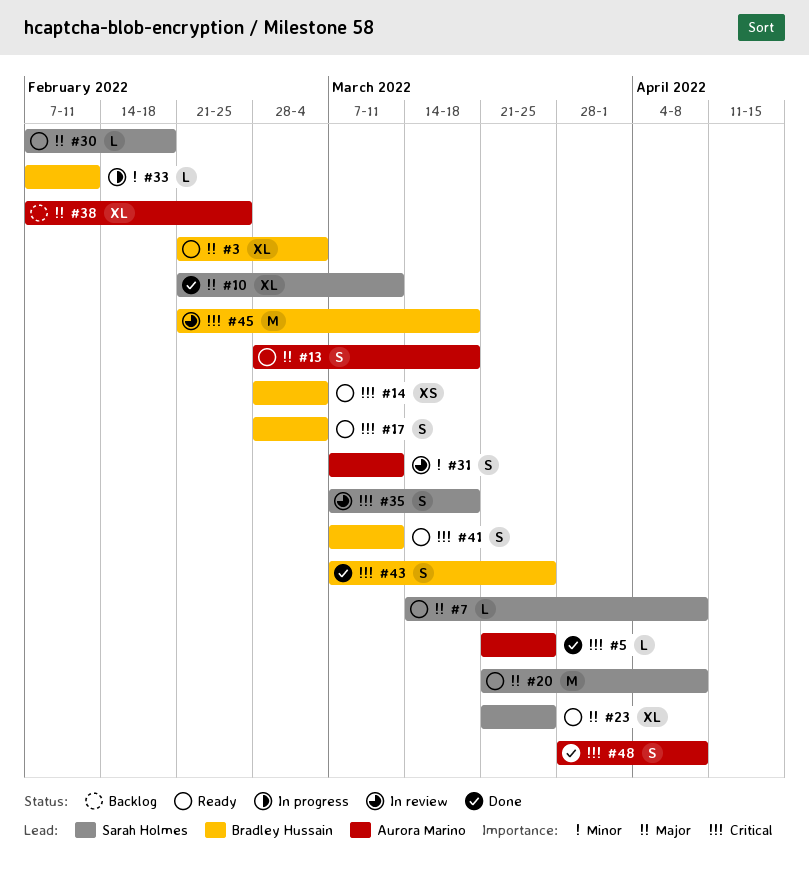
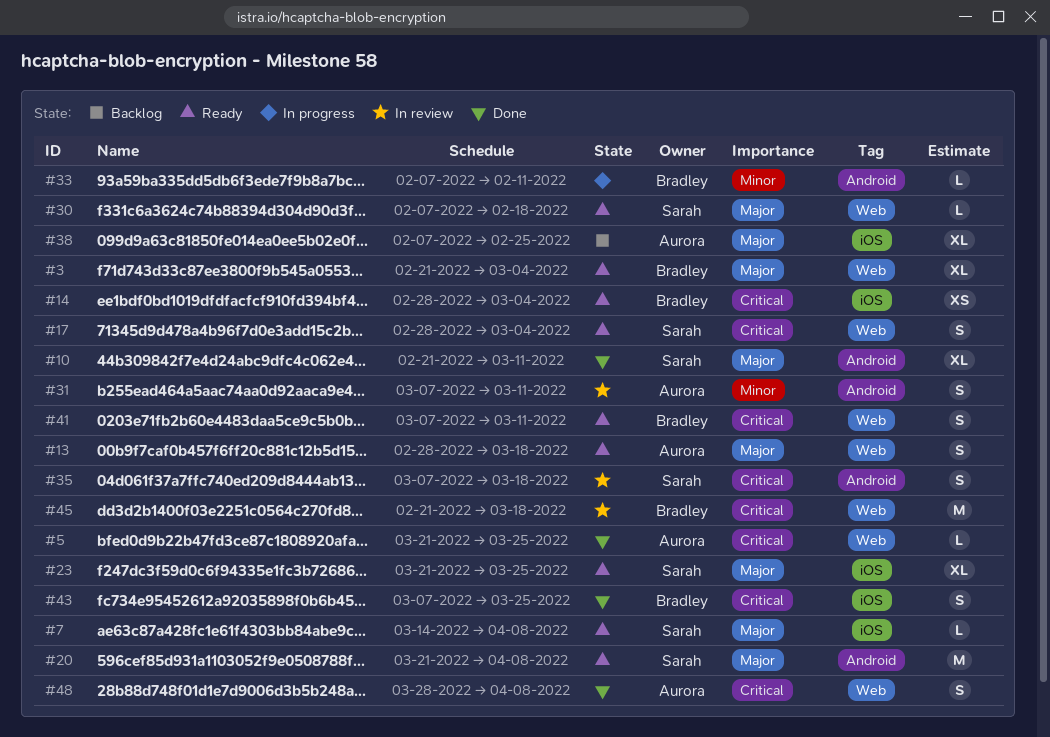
#17, owner: Bradley Hussain -> Sarah Holmes

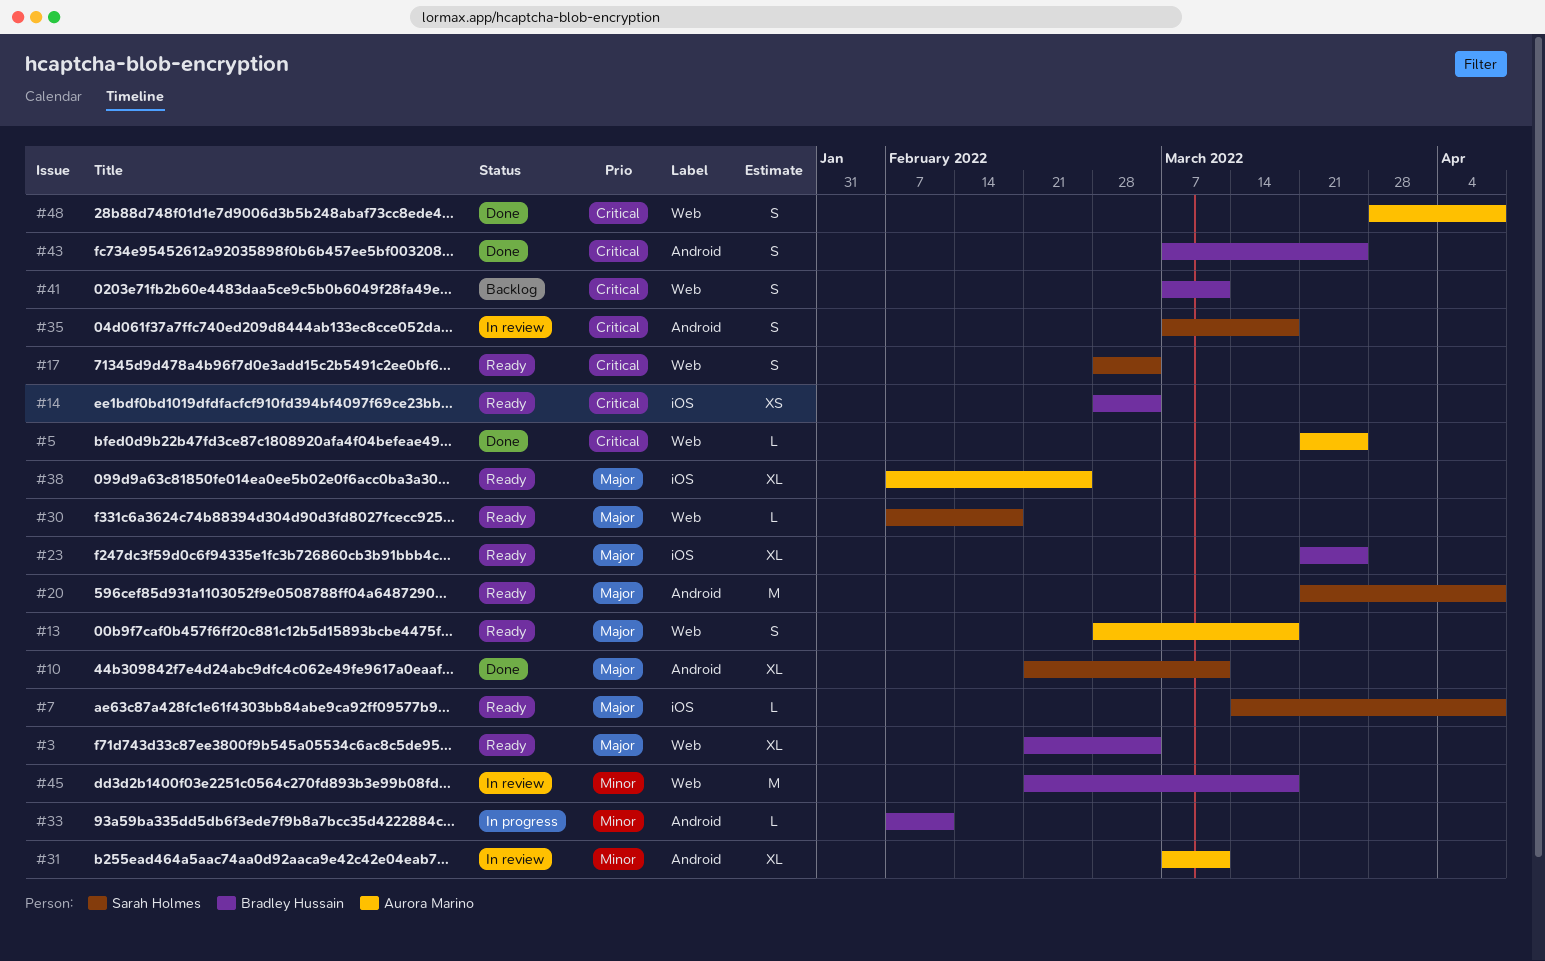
#23, owner: Sarah Holmes -> Bradley Hussain
#31, estimate: S -> XL
#38, status: Backlog -> Ready
#41, status: Ready -> Backlog
#43, label: iOS -> Android
#45, priority: Critical -> Minor

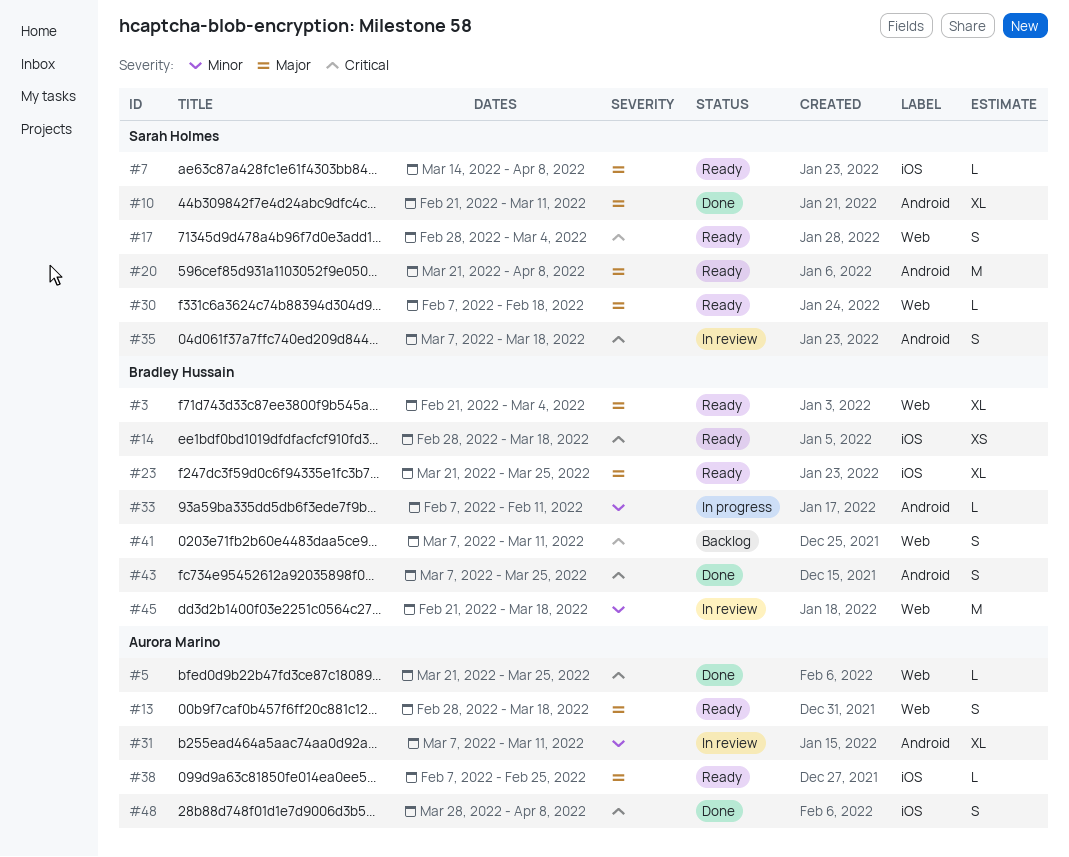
#14, due: Mar 4 -> Mar 18
#38, estimate: XL -> L
#48, label: Web -> iOS

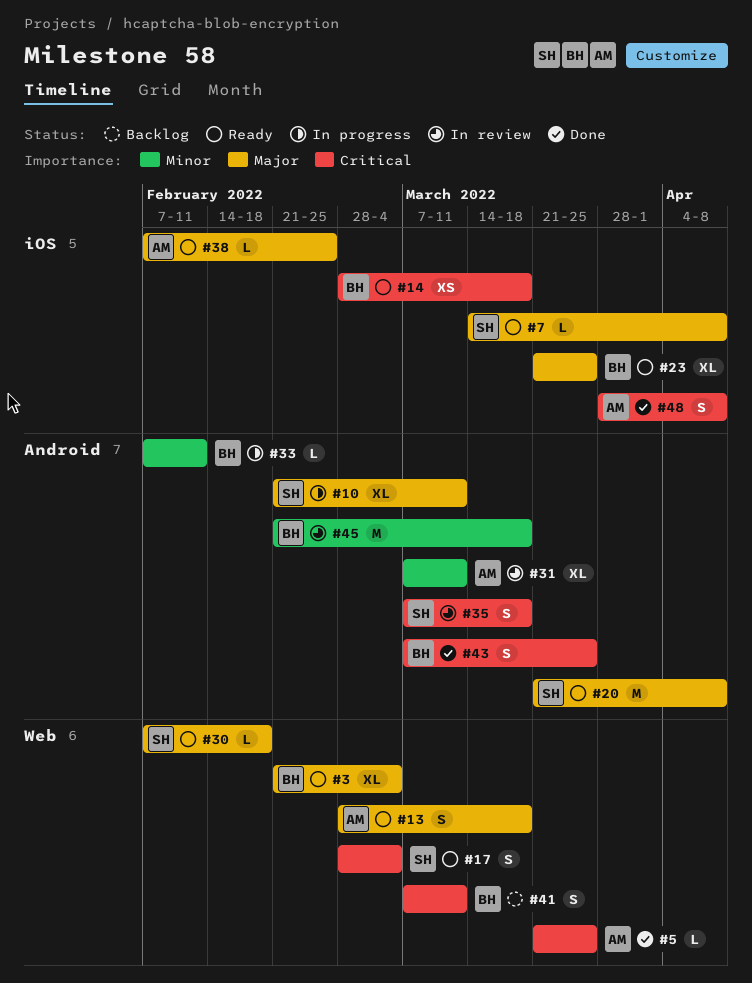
#10, status: Done -> In progress
#45, label: Web -> Android

